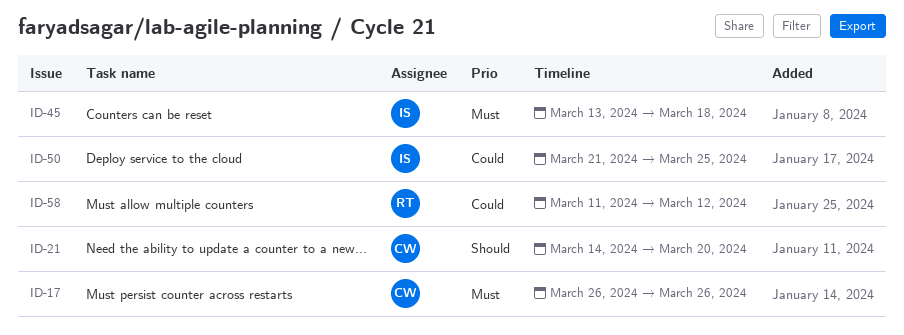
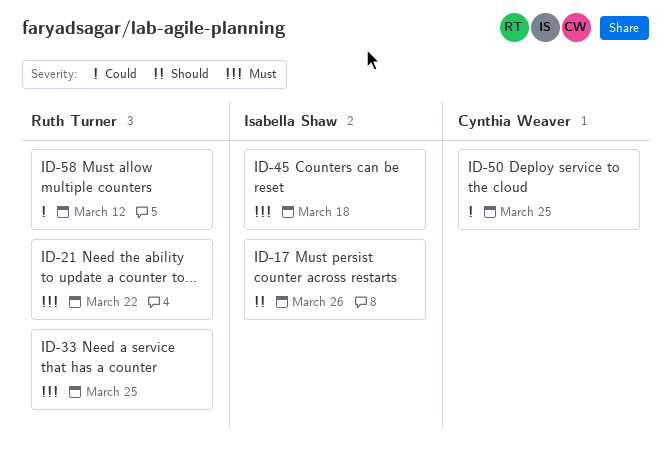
ID-17, owner: Cynthia Weaver -> Isabella Shaw
ID-17, priority: Must -> Should
ID-21, owner: Cynthia Weaver -> Ruth Turner
ID-21, priority: Should -> Must
ID-21, due: Mar 20 -> Mar 22
ID-33: none -> present
ID-50, owner: Isabella Shaw -> Cynthia Weaver

